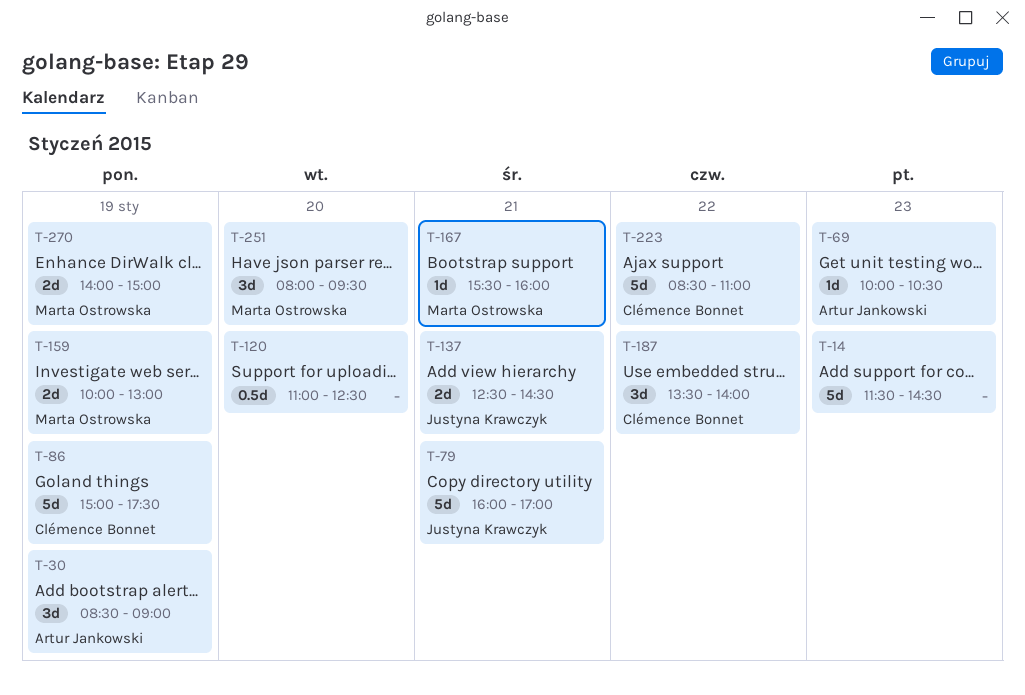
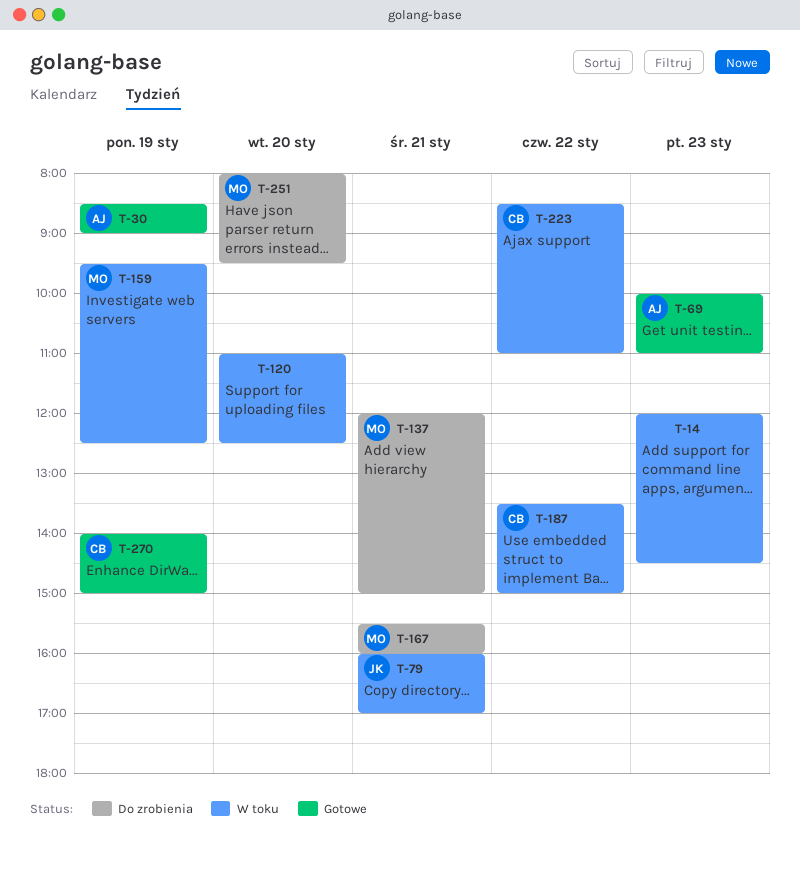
T-14, begins: 11:30 -> 12:00
T-69, ends: 10:30 -> 11:00
T-86: present -> none
T-137, owner: Justyna Krawczyk -> Marta Ostrowska
T-137, begins: 12:30 -> 12:00
T-137, ends: 14:30 -> 15:00
T-159, begins: 10:00 -> 09:30
T-159, ends: 13:00 -> 12:30
T-187, ends: 14:00 -> 15:00
T-270, owner: Marta Ostrowska -> Clémence Bonnet

